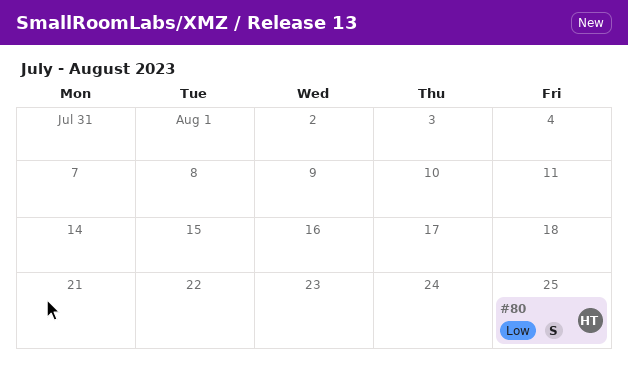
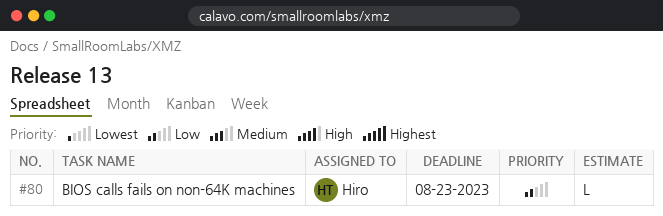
#80, estimate: S -> L
#80, due: Aug 25 -> Aug 23

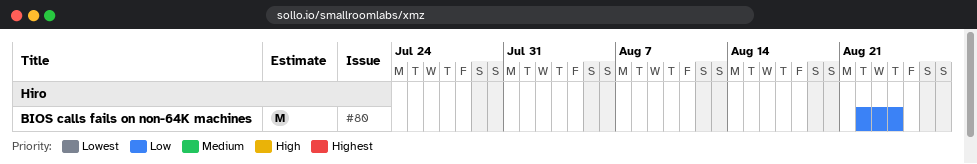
#80, estimate: L -> M
#80, due: Aug 23 -> Aug 24

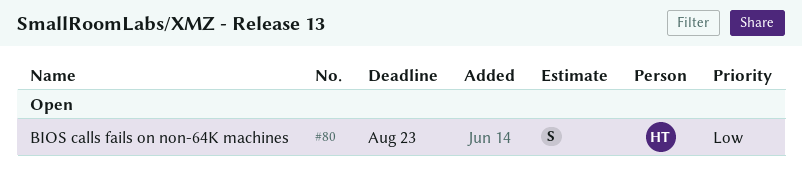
#80, estimate: M -> S
#80, due: Aug 24 -> Aug 23

